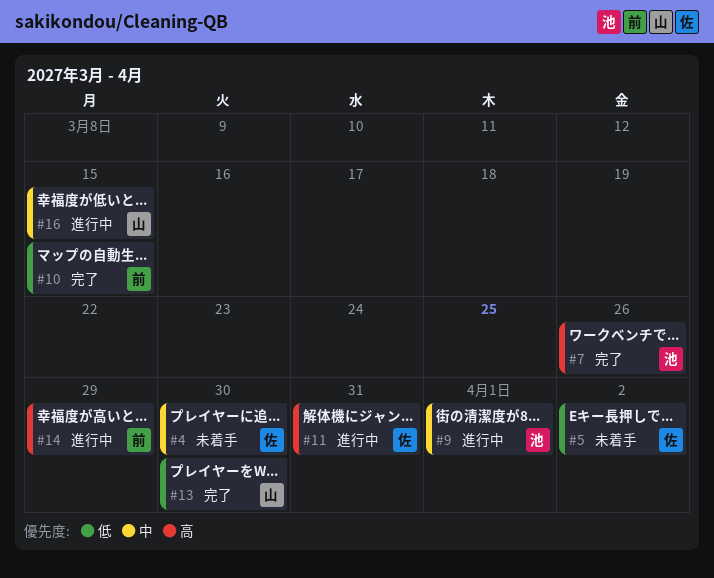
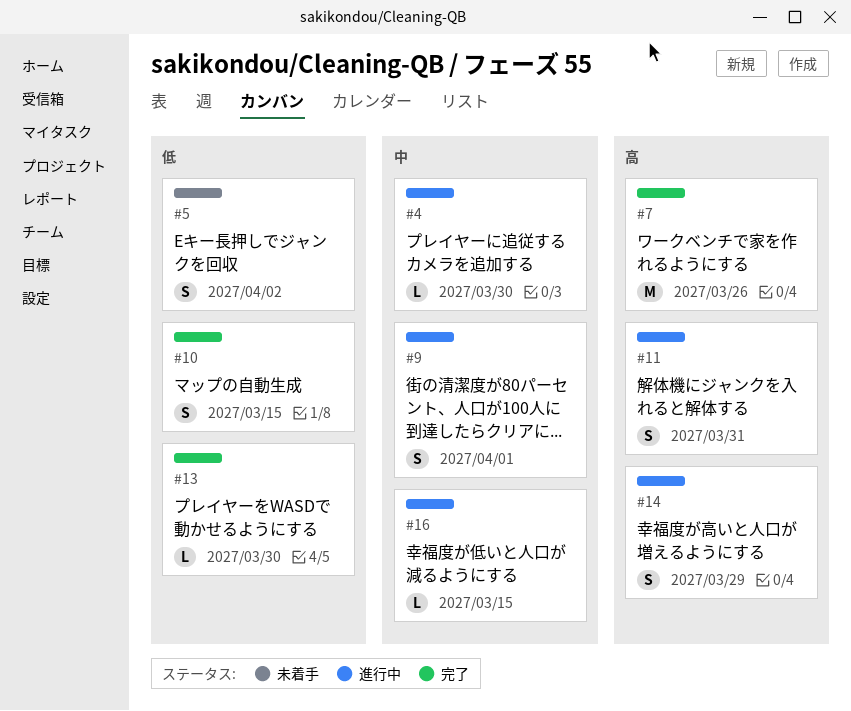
#4, status: 未着手 -> 進行中

